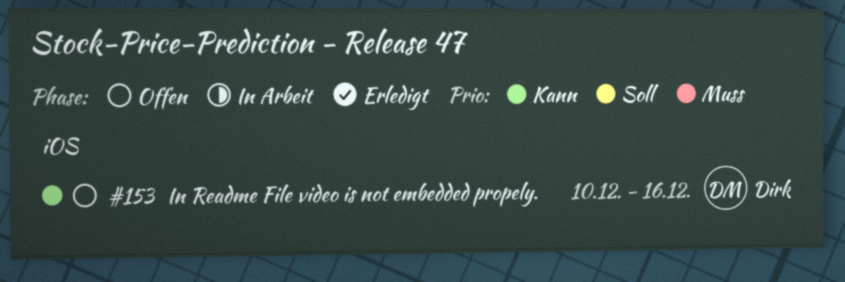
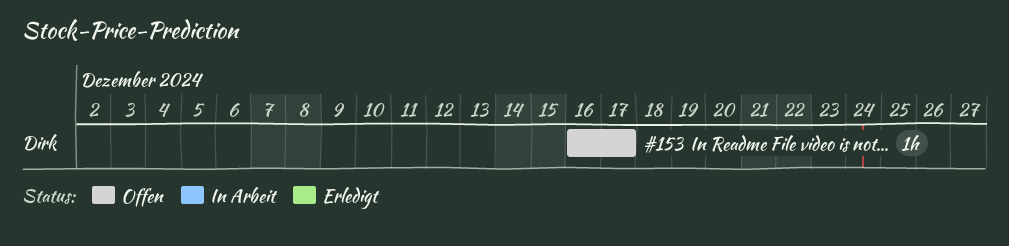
#153, start: Dec 10 -> Dec 16
#153, due: Dec 16 -> Dec 17

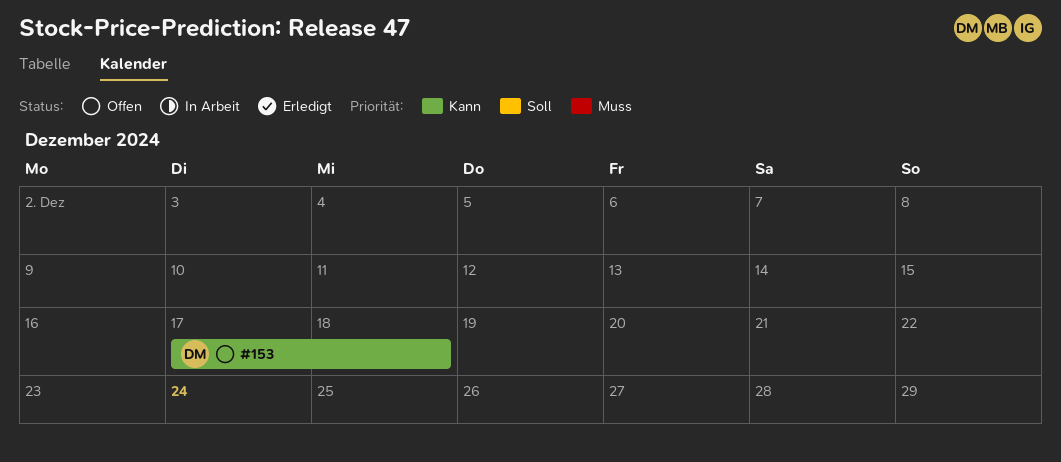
#153, start: Dec 16 -> Dec 17
#153, due: Dec 17 -> Dec 18

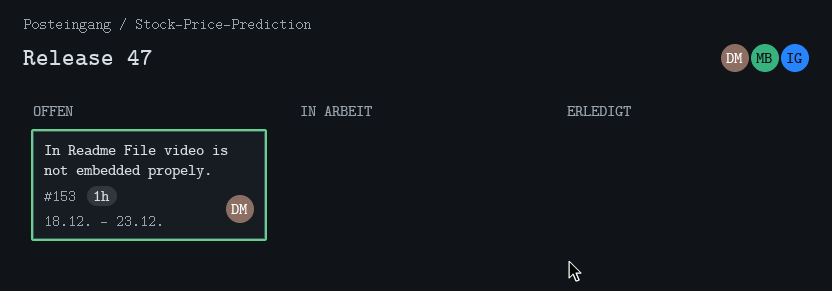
#153, start: Dec 17 -> Dec 18
#153, due: Dec 18 -> Dec 23

